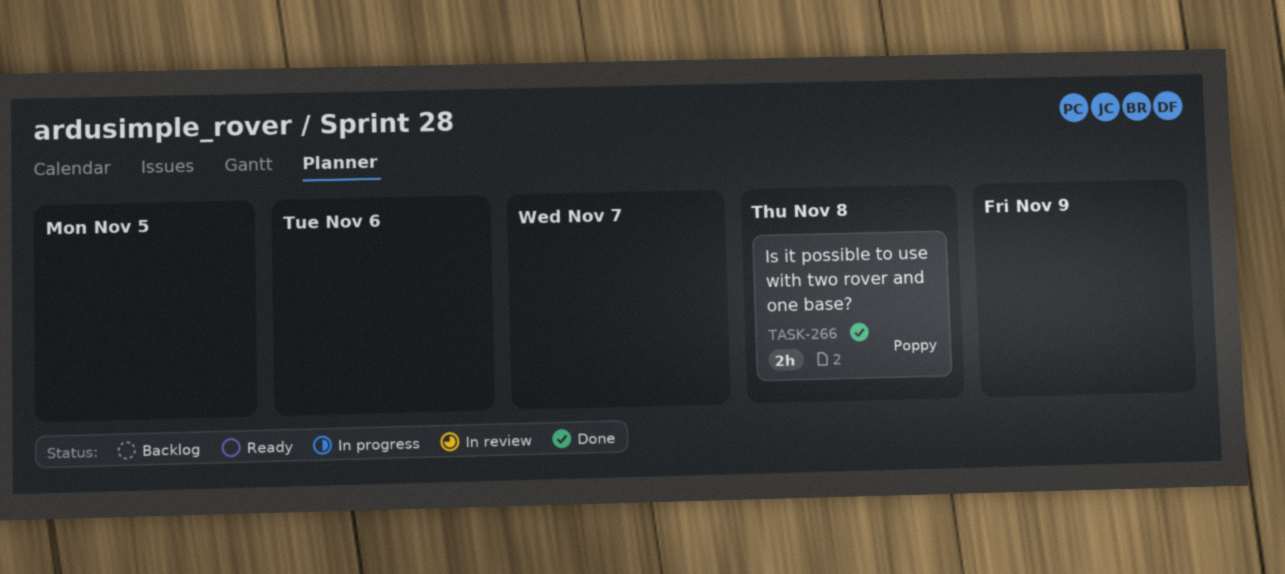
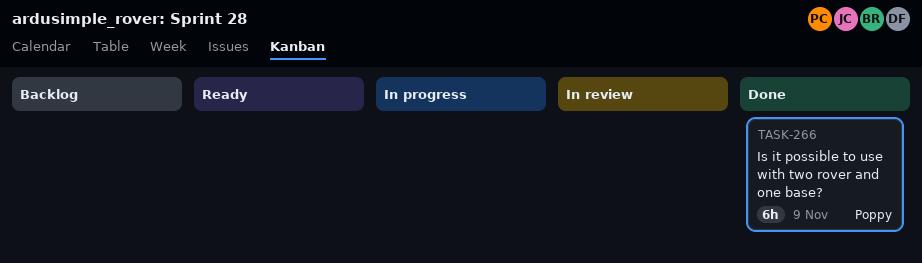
TASK-266, estimate: 2h -> 6h
TASK-266, due: Nov 8 -> Nov 9

